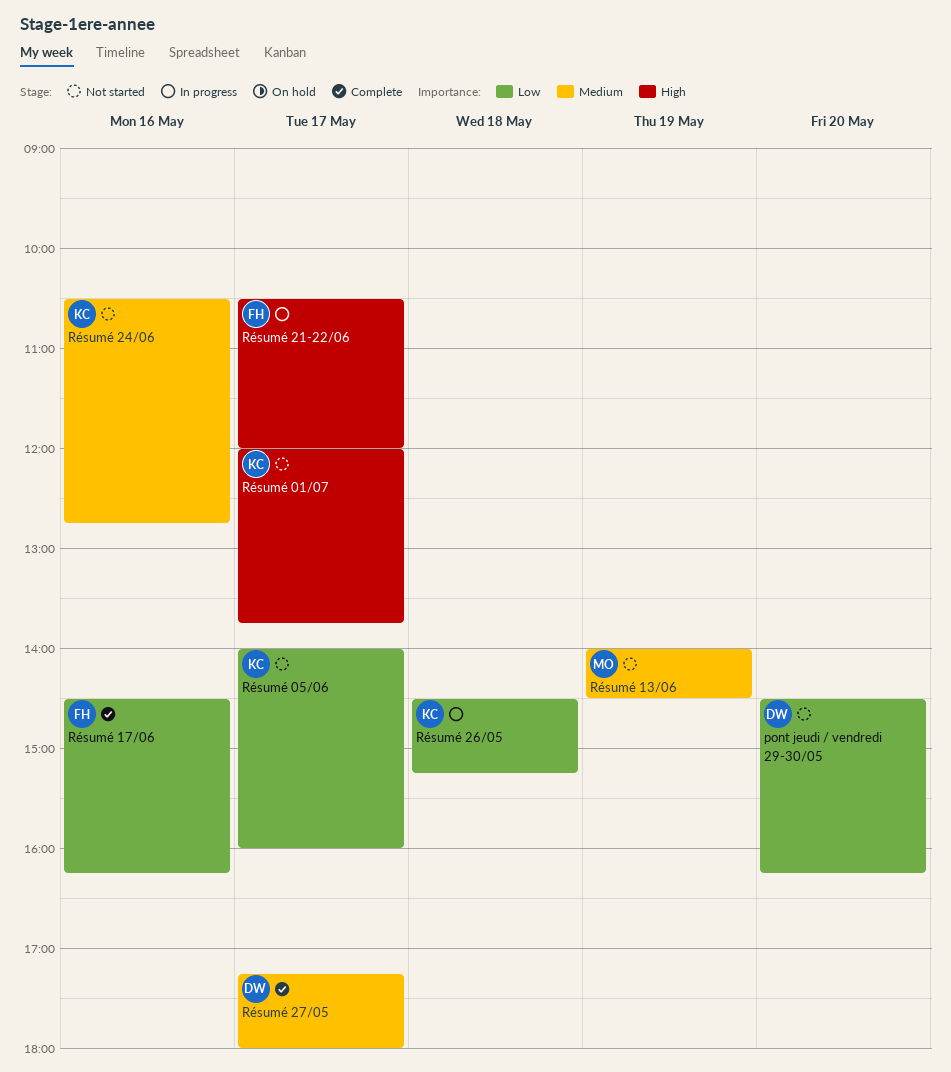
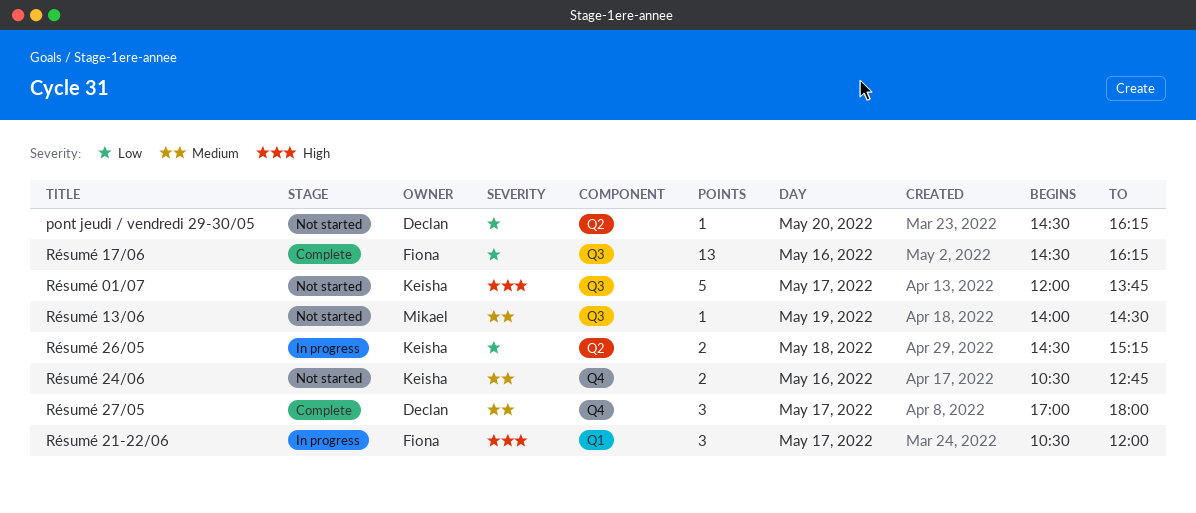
Résumé 05/06: present -> none
Résumé 27/05, begins: 17:15 -> 17:00

